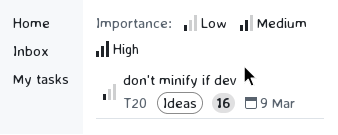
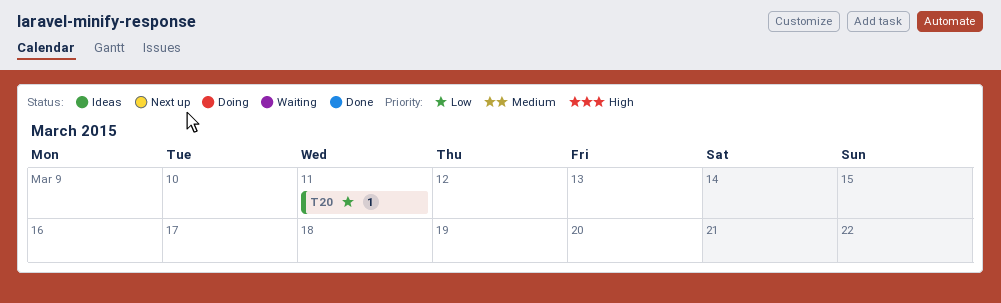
T20, estimate: 16 -> 1
T20, due: Mar 9 -> Mar 11

